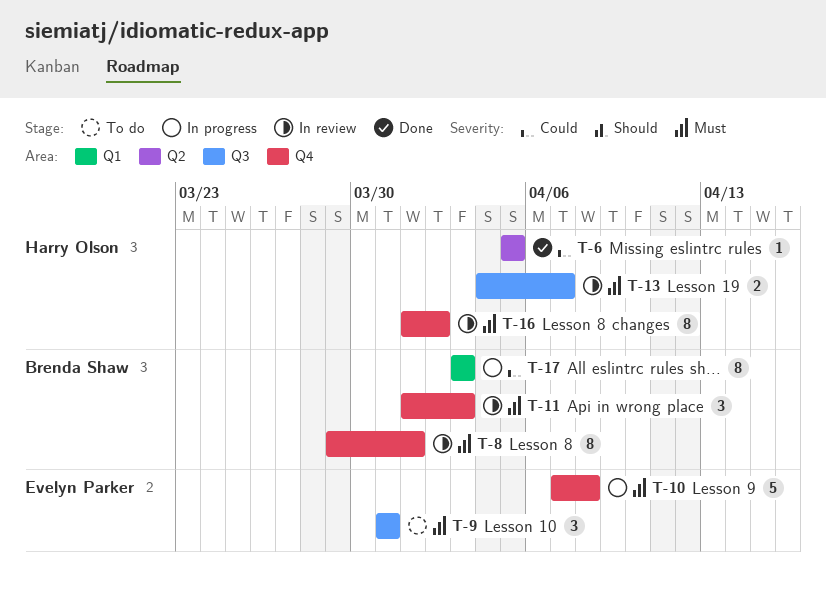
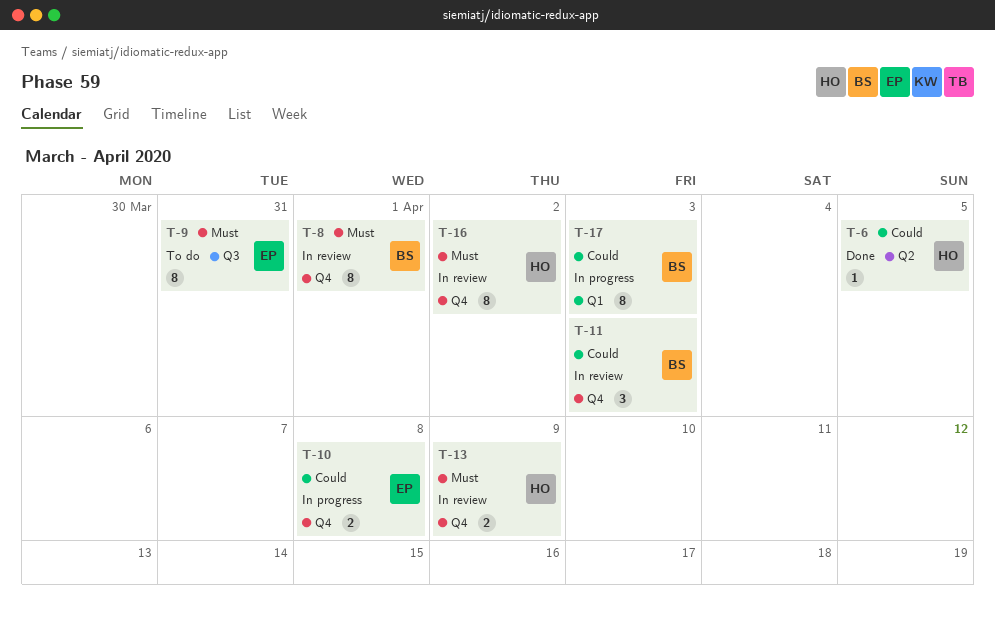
T-9, estimate: 3 -> 8
T-10, priority: Must -> Could
T-10, estimate: 5 -> 2
T-11, priority: Must -> Could
T-13, label: Q3 -> Q4
T-13, due: Apr 7 -> Apr 9

